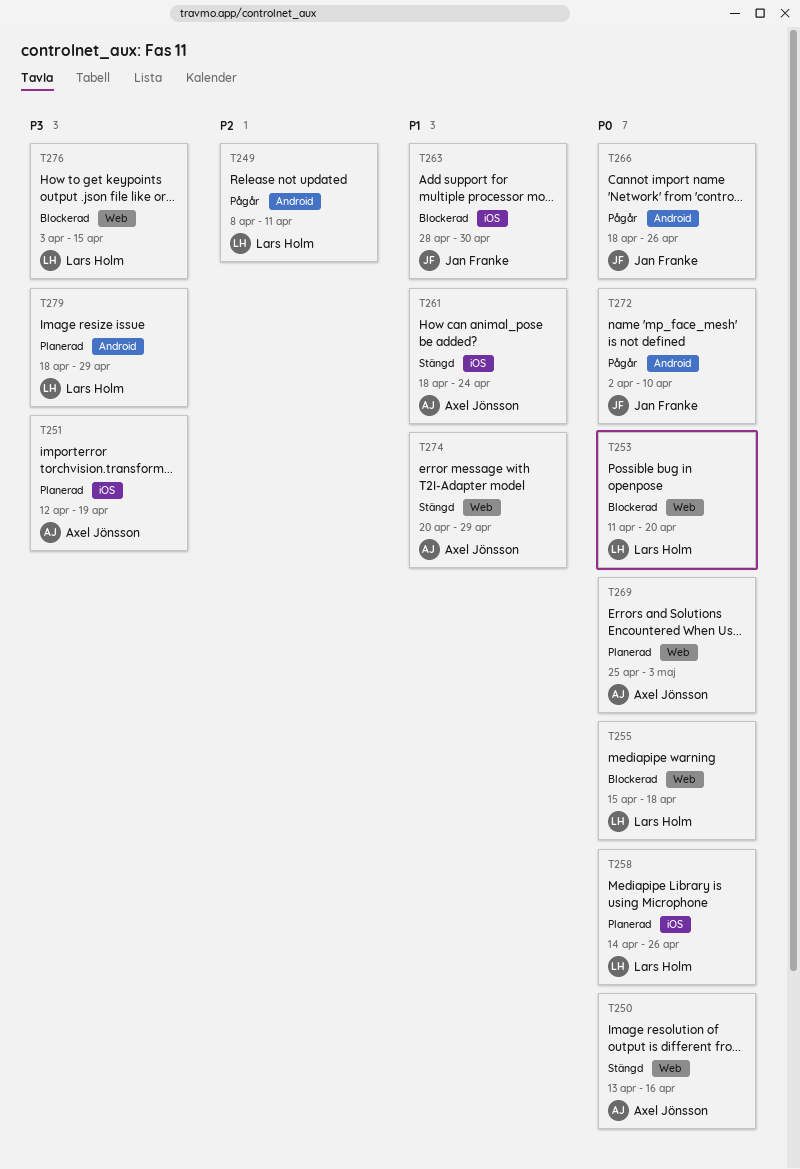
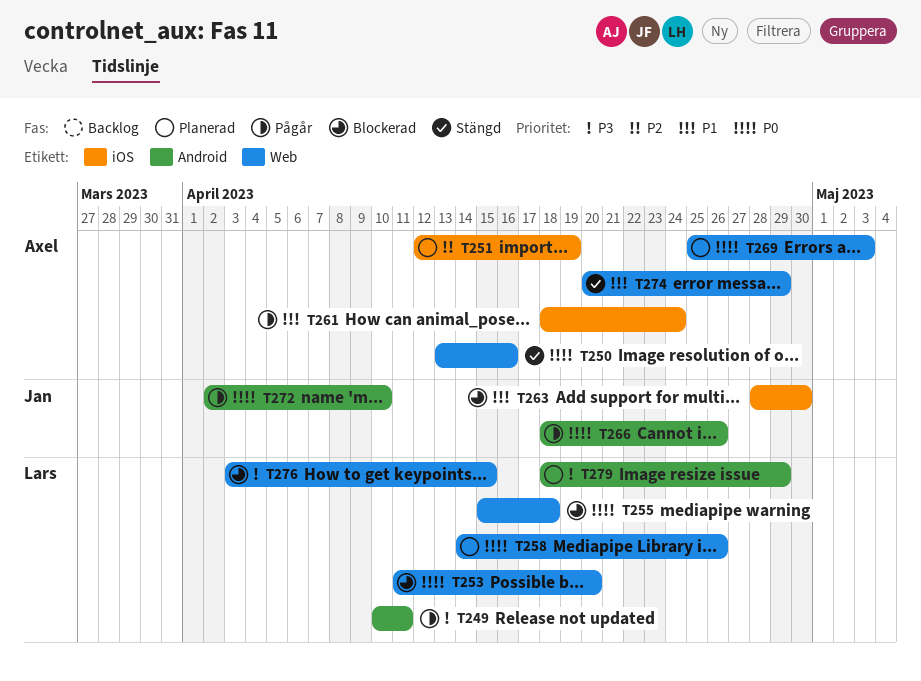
T249, priority: P2 -> P3
T249, start: Apr 8 -> Apr 10
T251, priority: P3 -> P2
T258, label: iOS -> Web
T261, status: Stängd -> Pågår

